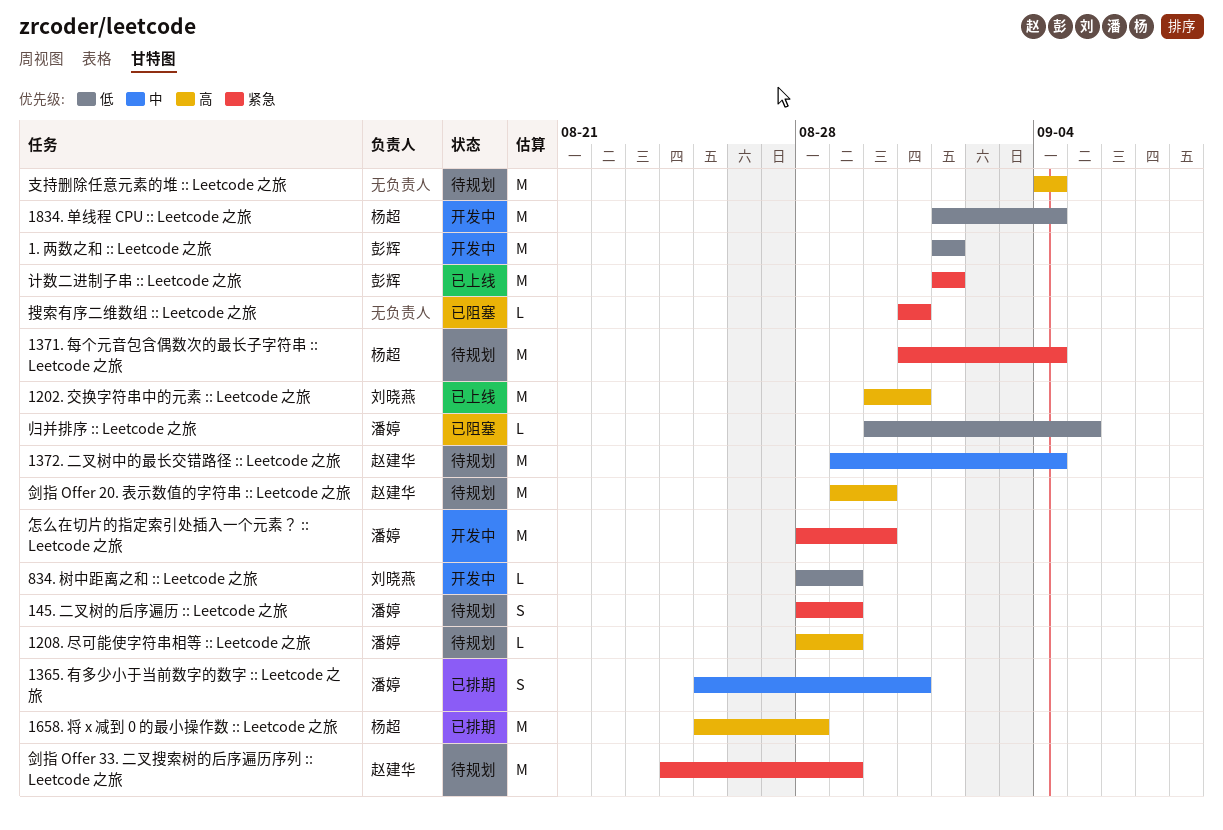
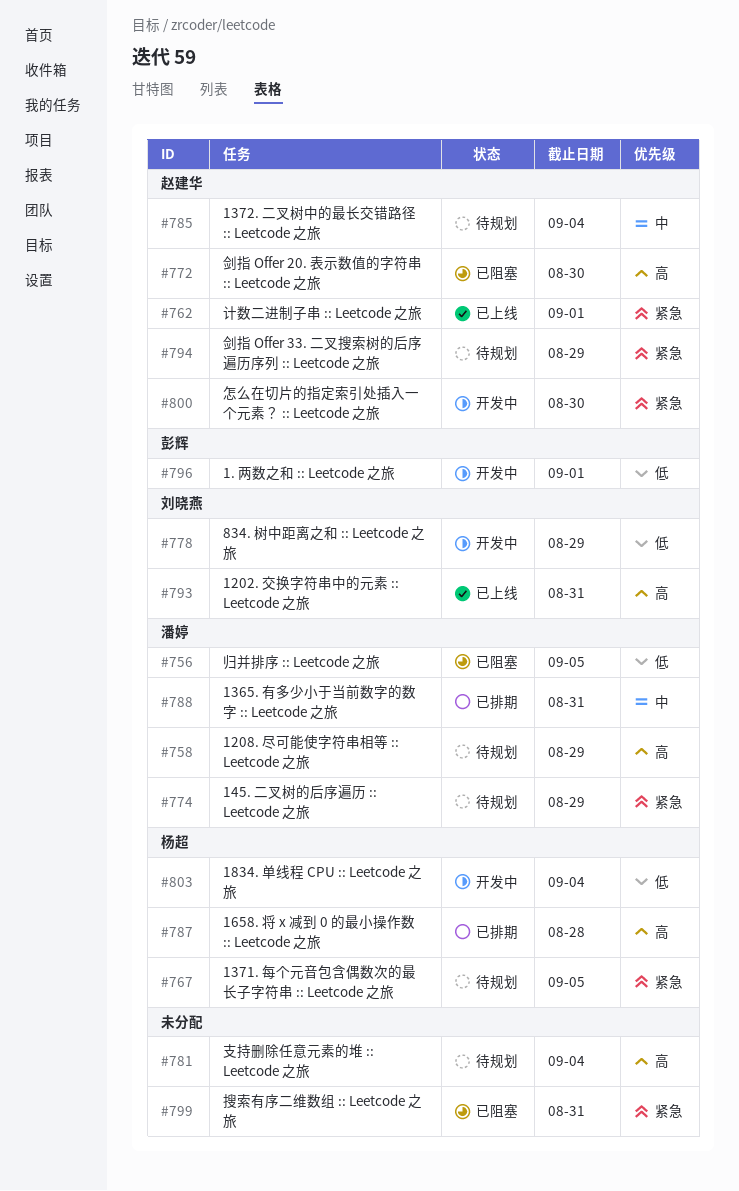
1371. 每个元音包含偶数次的最长子字符串 :: Leetcode 之旅, due: Sep 4 -> Sep 5
剑指 Offer 20. 表示数值的字符串 :: Leetcode 之旅, status: 待规划 -> 已阻塞
怎么在切片的指定索引处插入一个元素？ :: Leetcode 之旅, owner: 潘婷 -> 赵建华
计数二进制子串 :: Leetcode 之旅, owner: 彭辉 -> 赵建华

